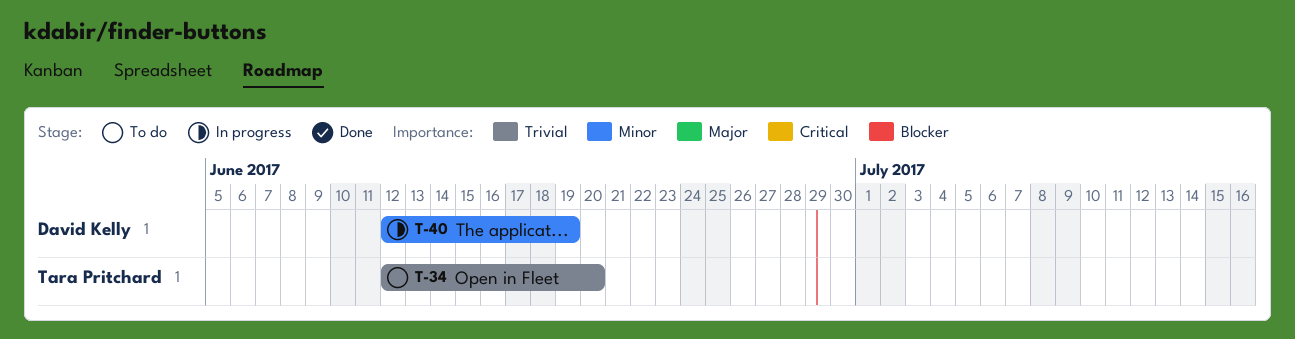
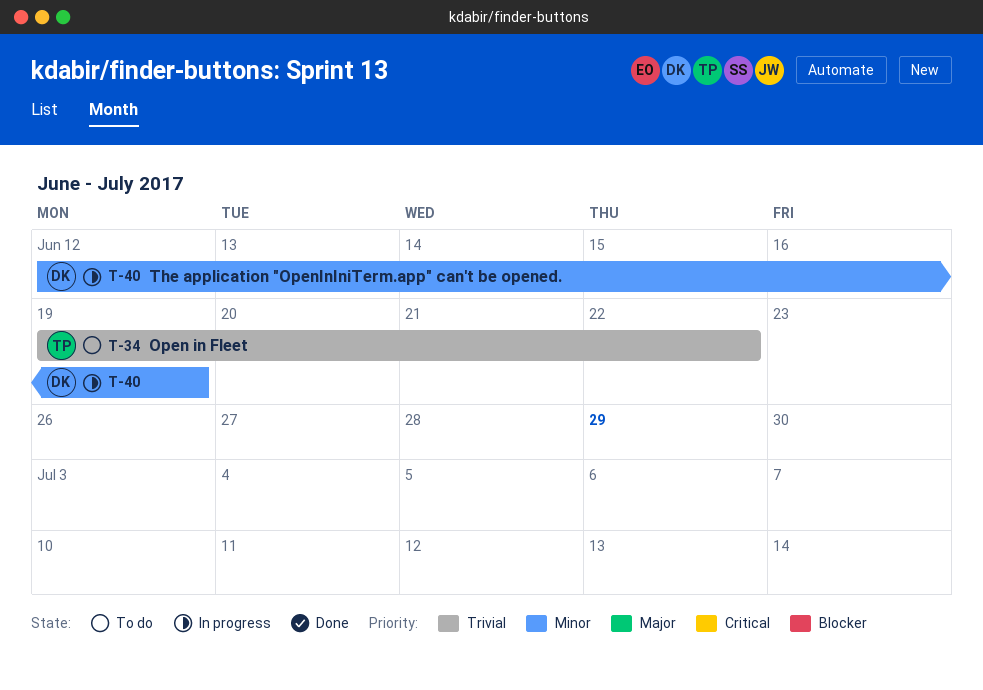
T-34, start: Jun 12 -> Jun 19
T-34, due: Jun 20 -> Jun 22

